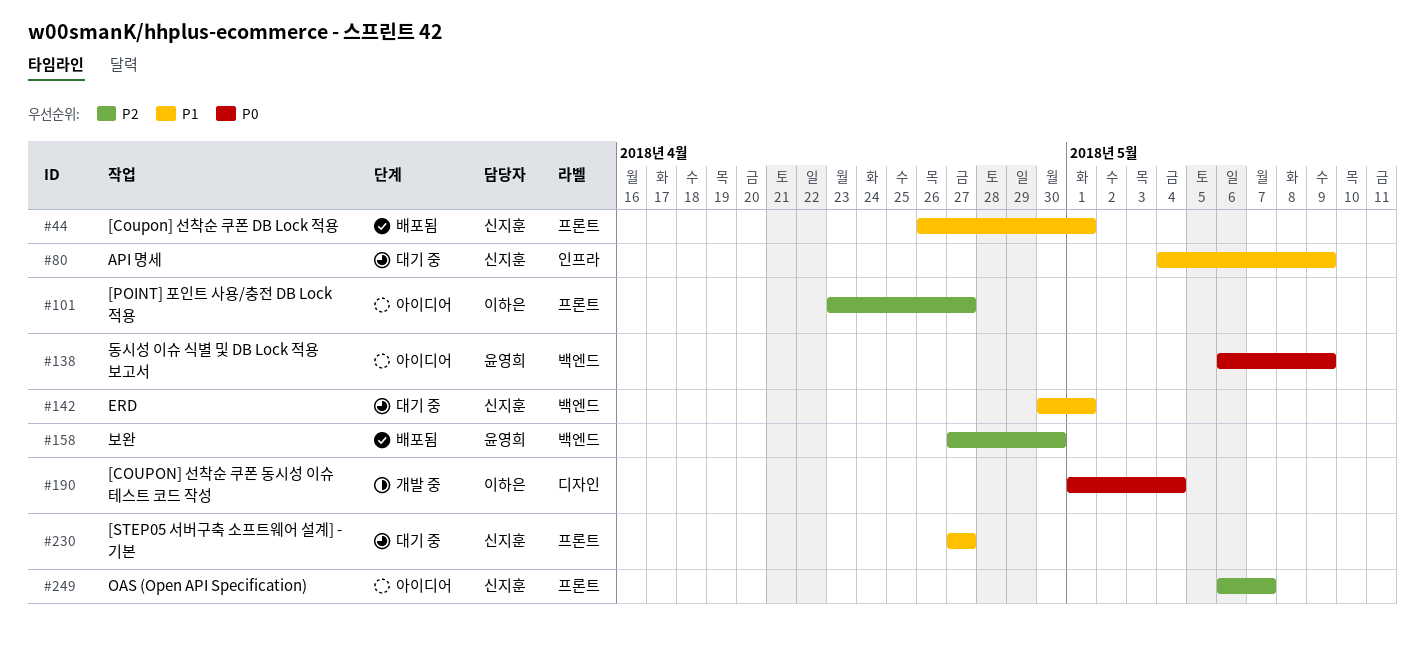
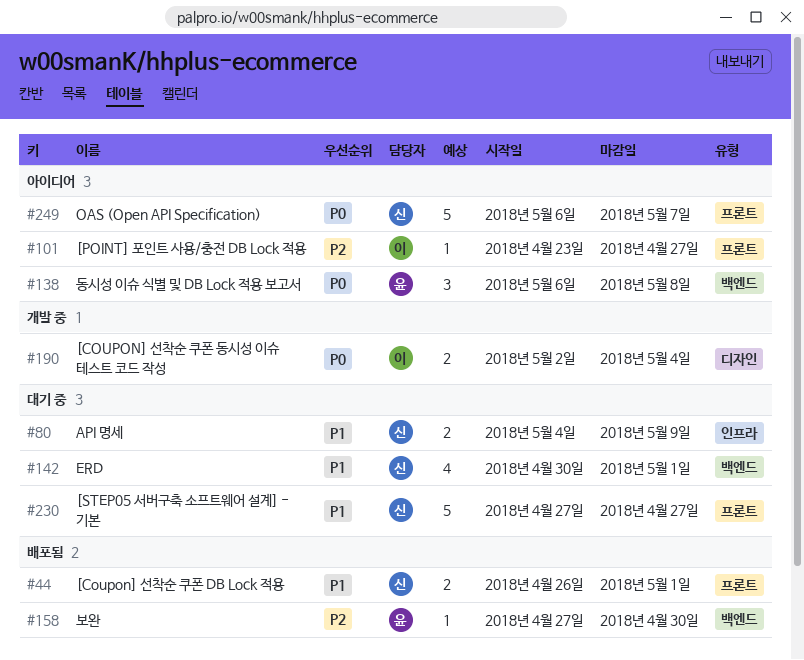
#138, due: May 9 -> May 8
#190, start: May 1 -> May 2
#249, priority: P2 -> P0

